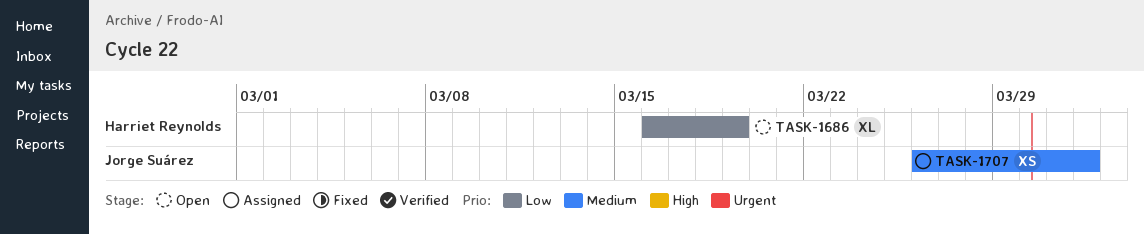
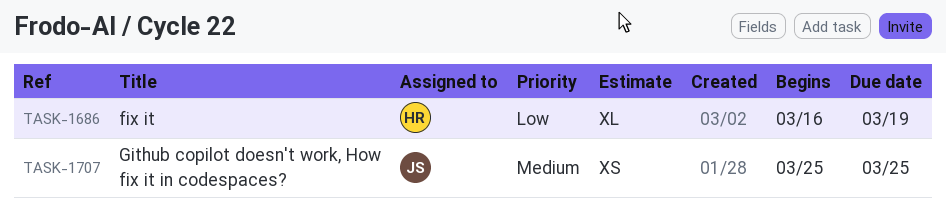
TASK-1707, start: Mar 26 -> Mar 25
TASK-1707, due: Apr 1 -> Mar 25

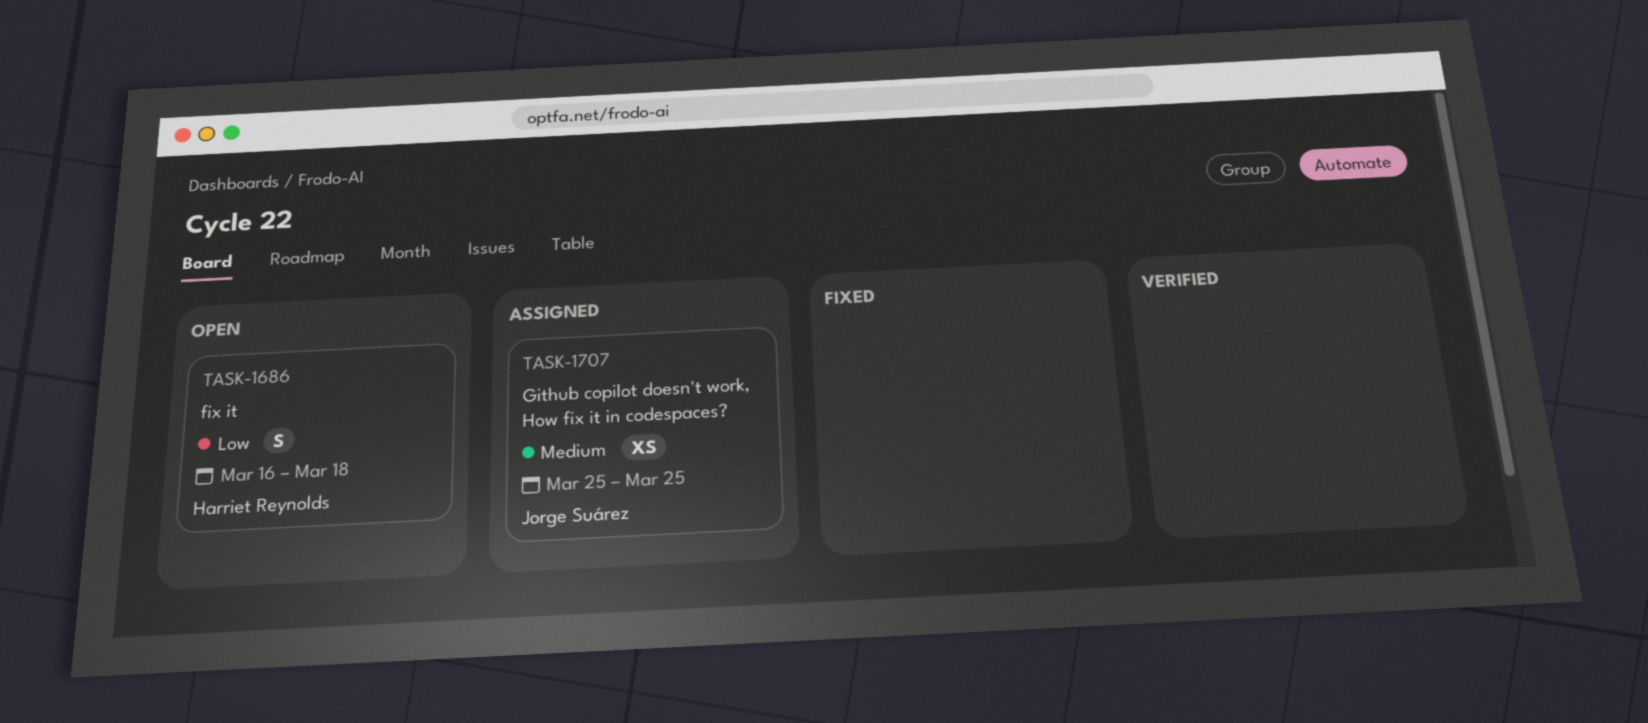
TASK-1686, estimate: XL -> S
TASK-1686, due: Mar 19 -> Mar 18

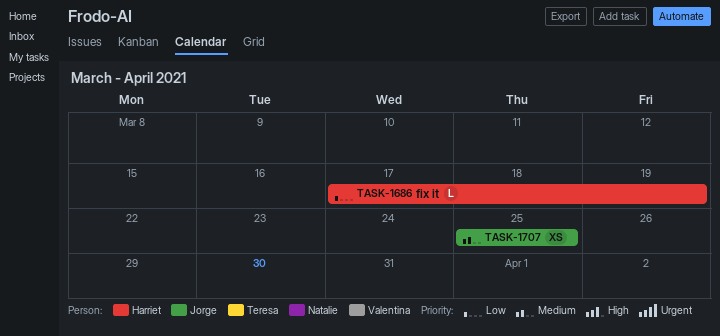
TASK-1686, estimate: S -> L
TASK-1686, start: Mar 16 -> Mar 17
TASK-1686, due: Mar 18 -> Mar 19

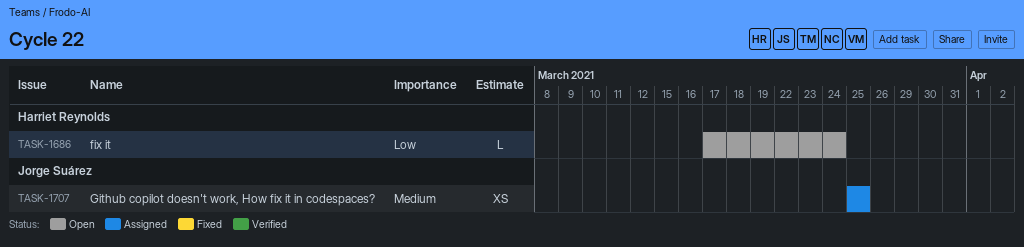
TASK-1686, due: Mar 19 -> Mar 24

